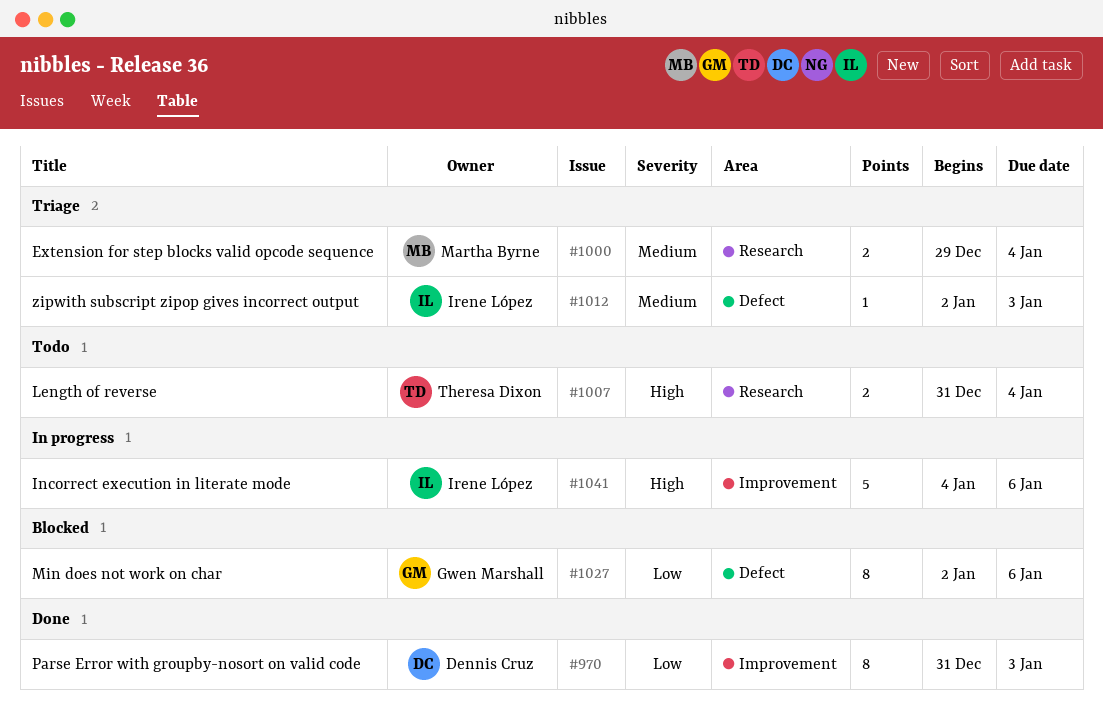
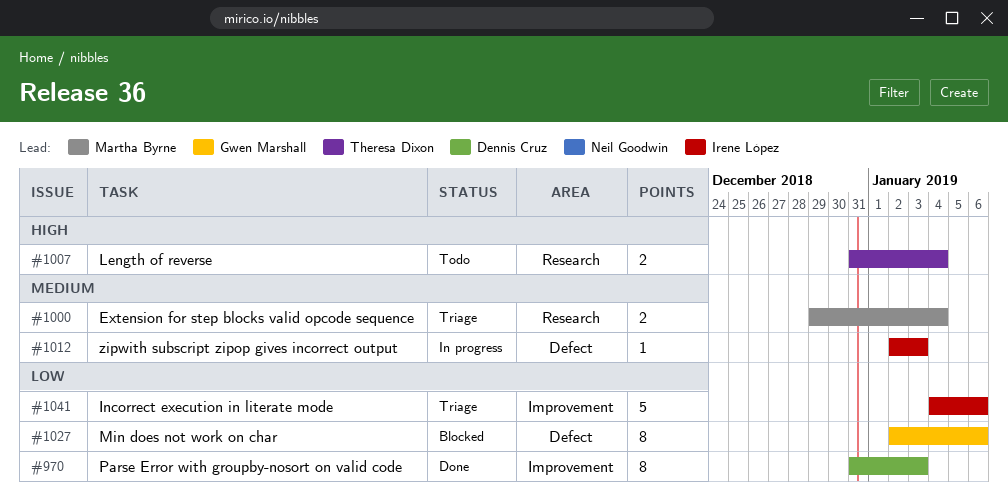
#1012, status: Triage -> In progress
#1041, status: In progress -> Triage
#1041, priority: High -> Low

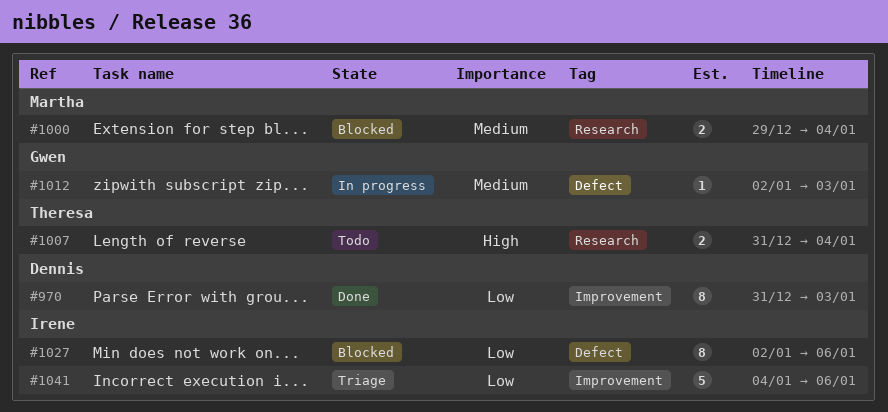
#1000, status: Triage -> Blocked
#1012, owner: Irene López -> Gwen Marshall
#1027, owner: Gwen Marshall -> Irene López

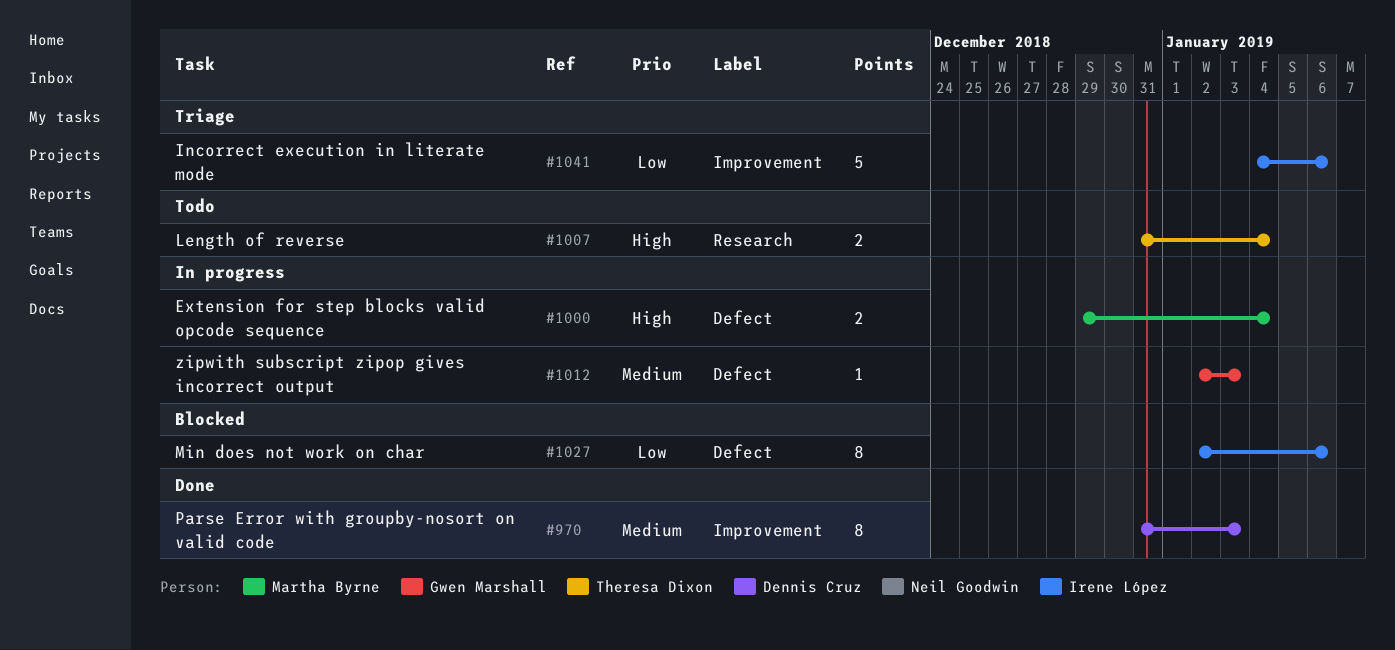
#970, priority: Low -> Medium
#1000, status: Blocked -> In progress
#1000, priority: Medium -> High
#1000, label: Research -> Defect

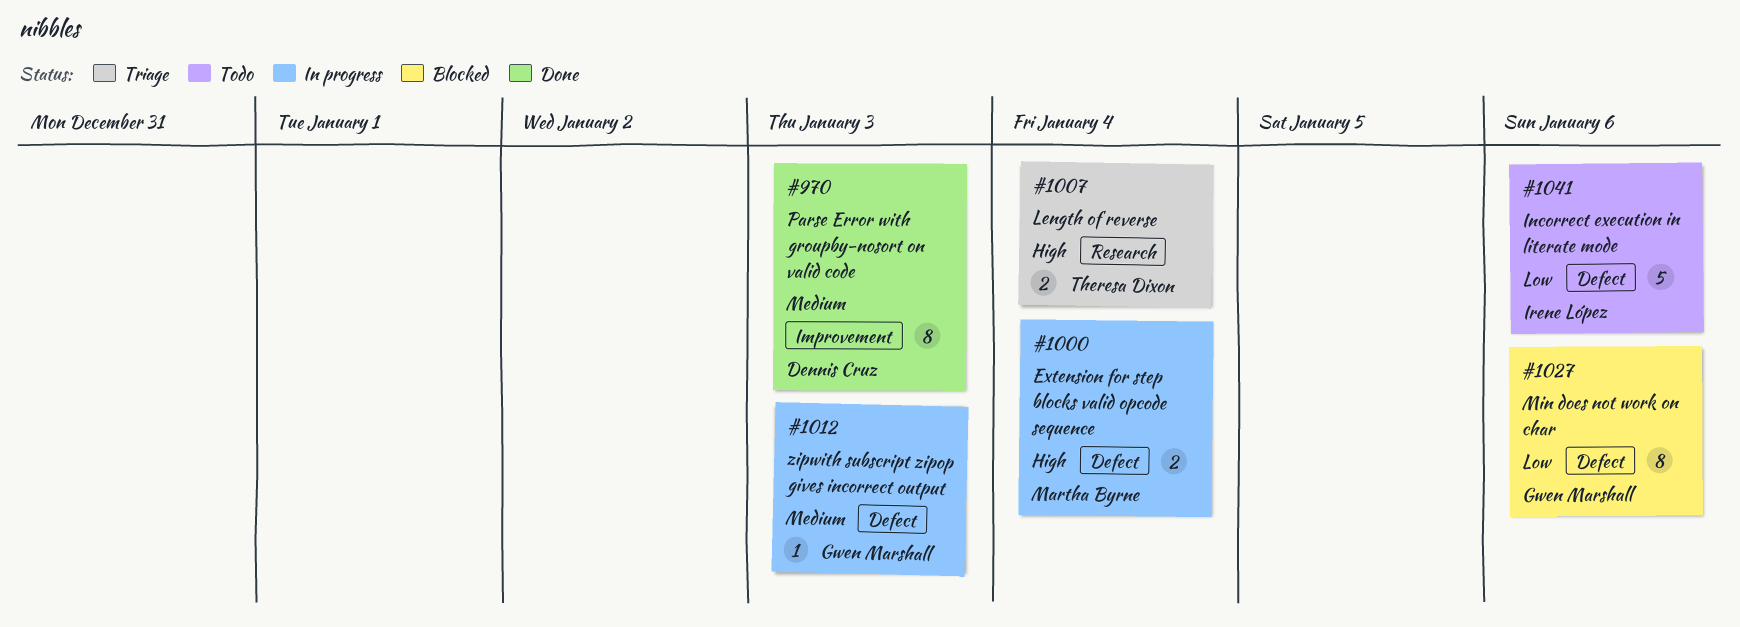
#1007, status: Todo -> Triage
#1027, owner: Irene López -> Gwen Marshall
#1041, status: Triage -> Todo
#1041, label: Improvement -> Defect

